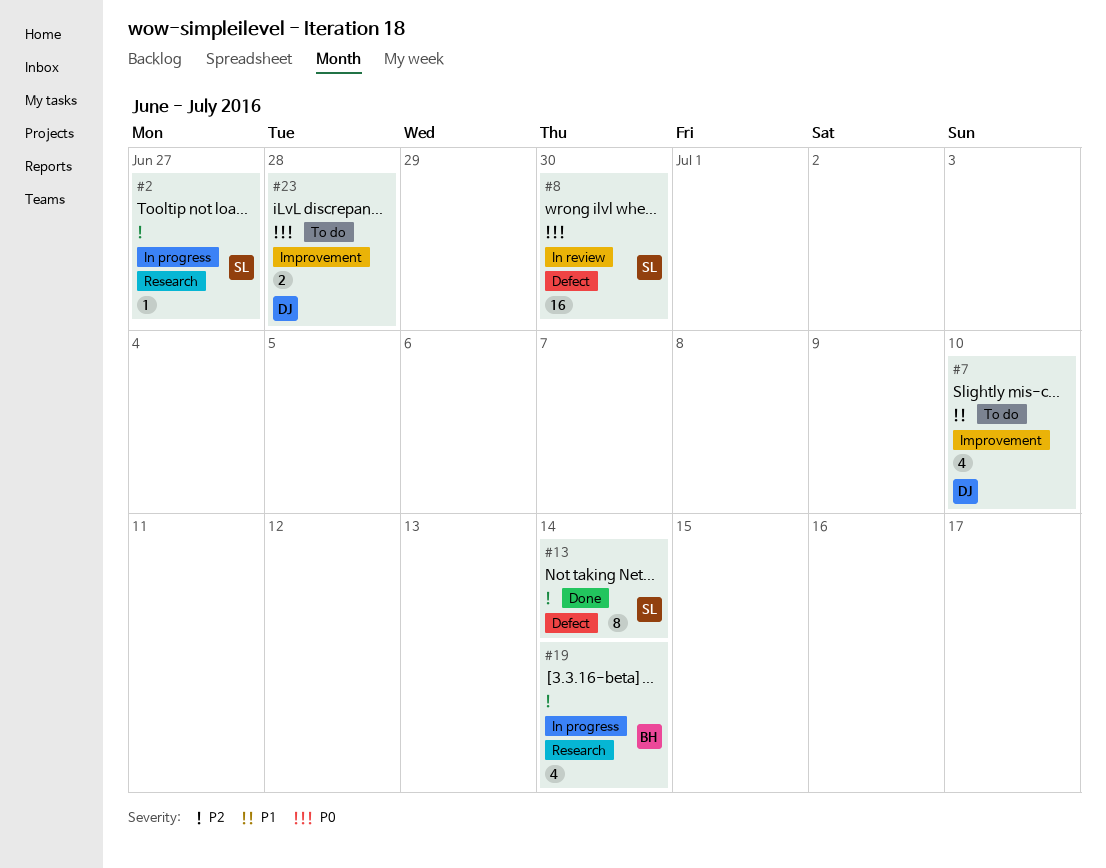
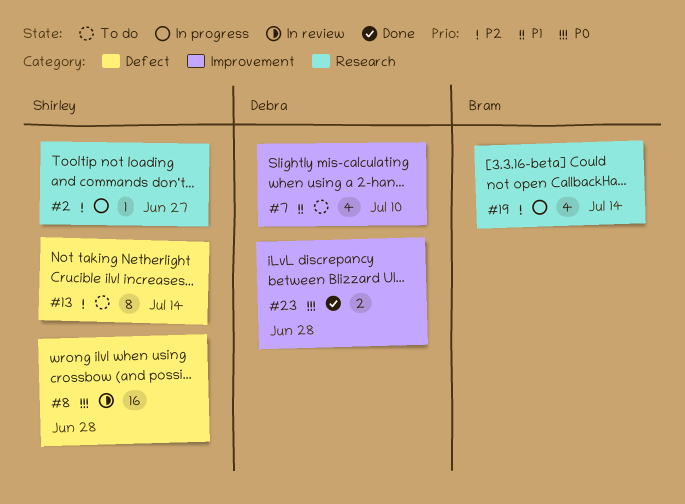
#8, due: Jun 30 -> Jun 28
#13, status: Done -> To do
#23, status: To do -> Done

